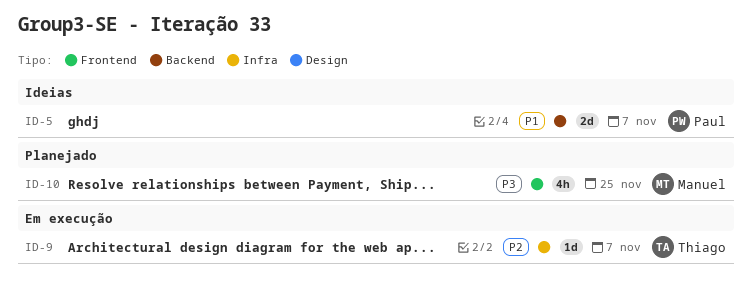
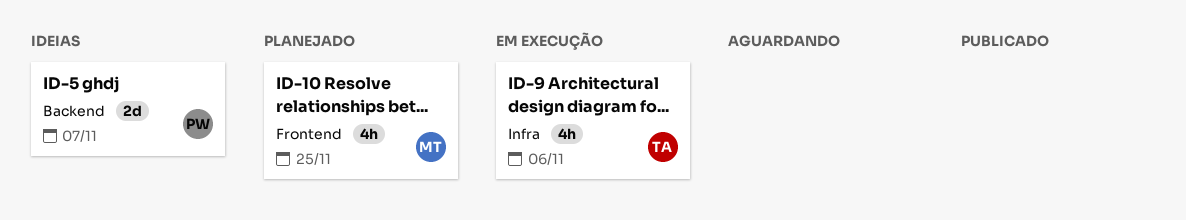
ID-9, estimate: 1d -> 4h
ID-9, due: Nov 7 -> Nov 6

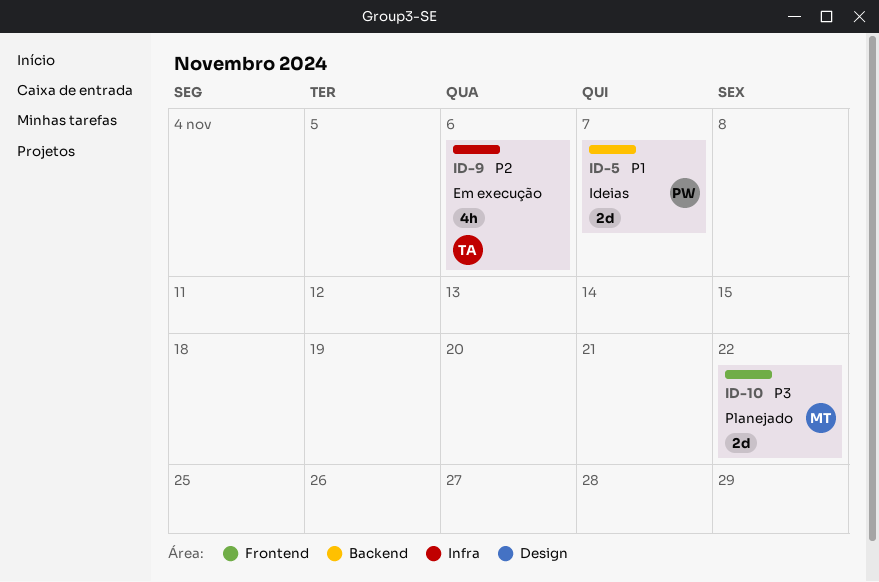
ID-10, estimate: 4h -> 2d
ID-10, due: Nov 25 -> Nov 22

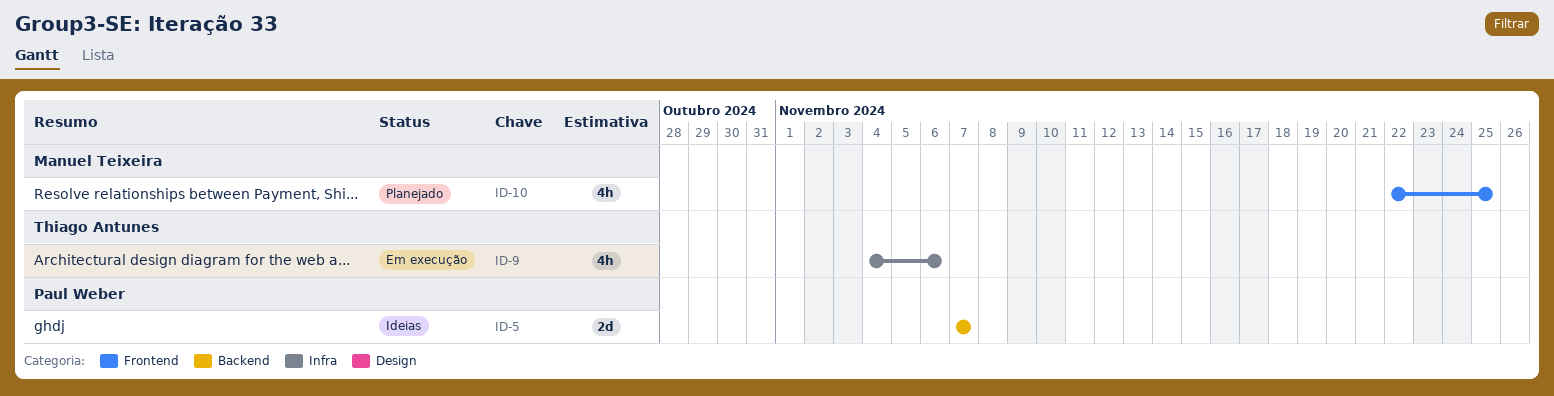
ID-10, estimate: 2d -> 4h
ID-10, due: Nov 22 -> Nov 25

